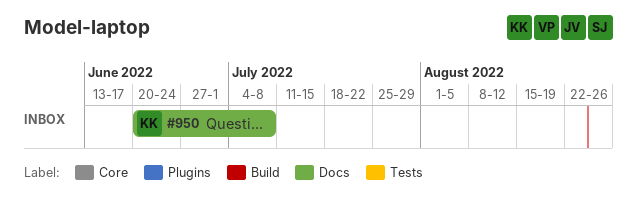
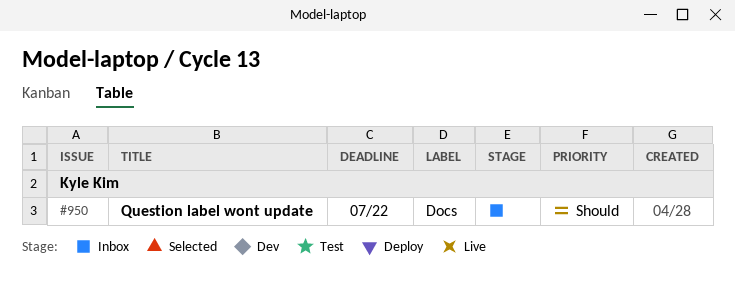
#950, due: Jul 8 -> Jul 22

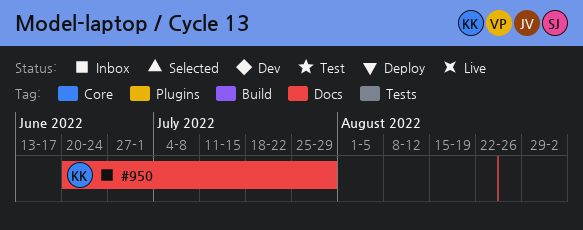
#950, due: Jul 22 -> Jul 29

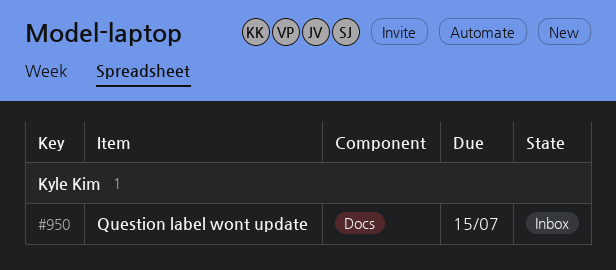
#950, due: Jul 29 -> Jul 15

